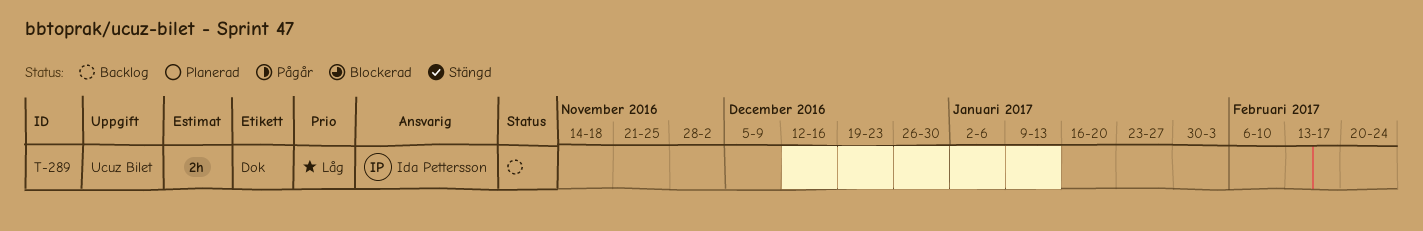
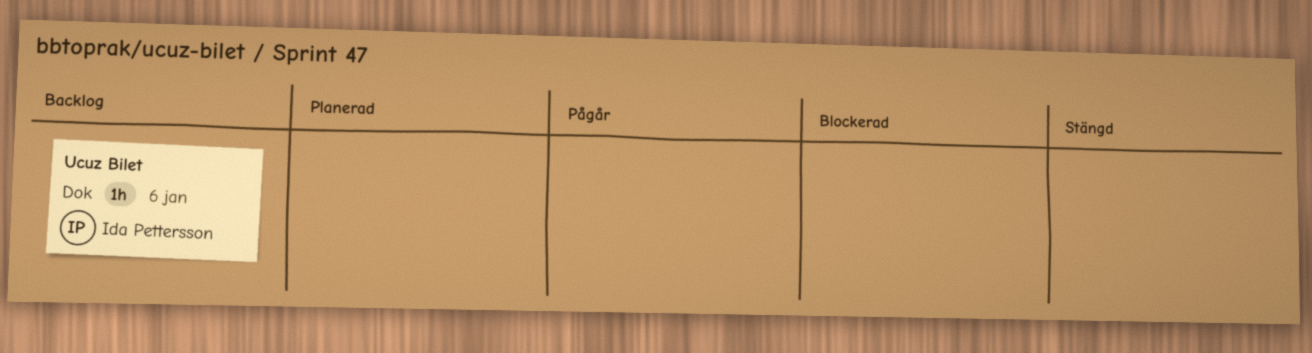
Ucuz Bilet, estimate: 2h -> 1h
Ucuz Bilet, due: Jan 13 -> Jan 6

